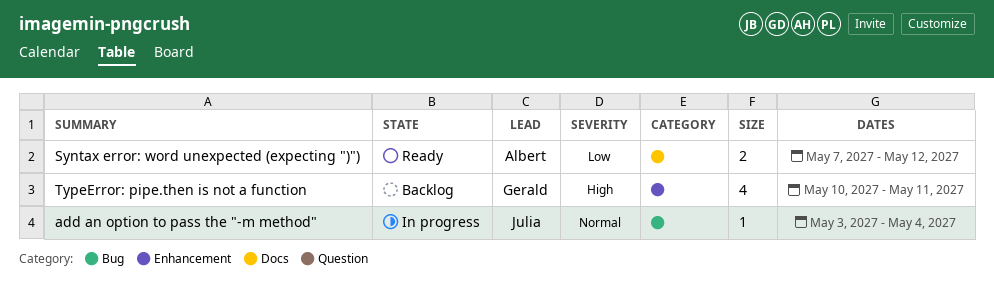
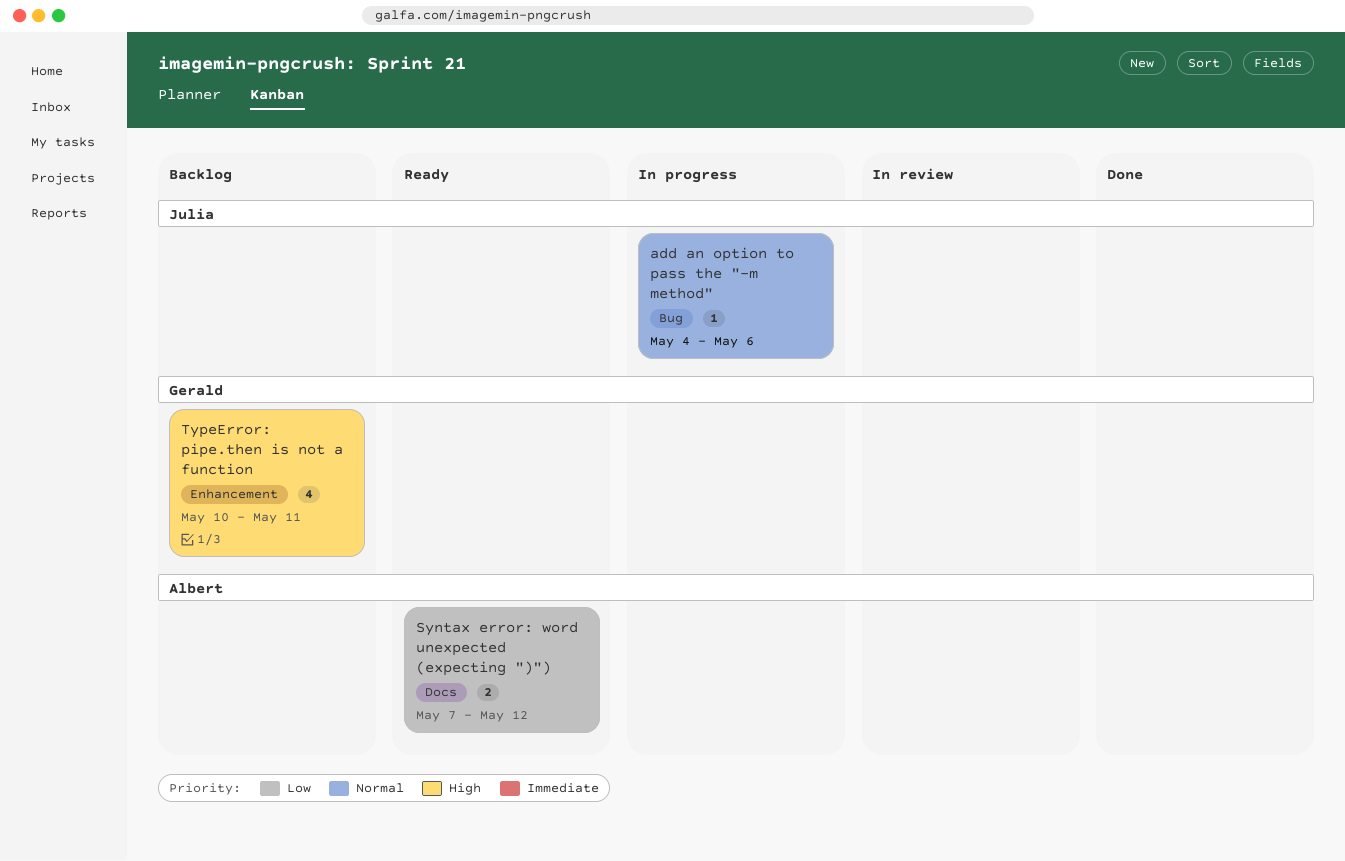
add an option to pass the "-m method", start: May 3 -> May 4
add an option to pass the "-m method", due: May 4 -> May 6

